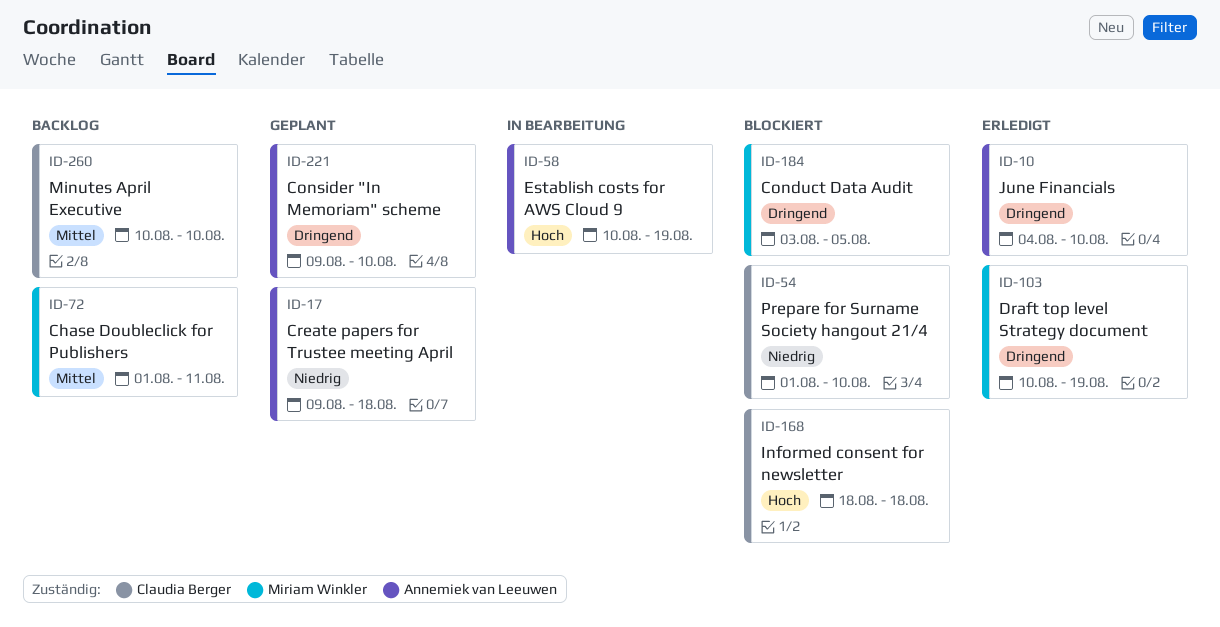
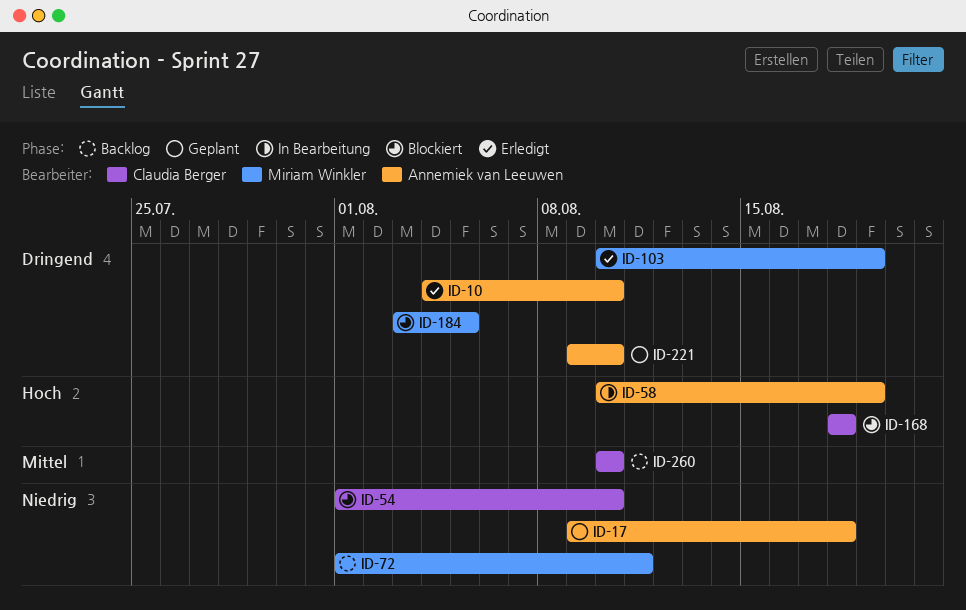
ID-72, priority: Mittel -> Niedrig

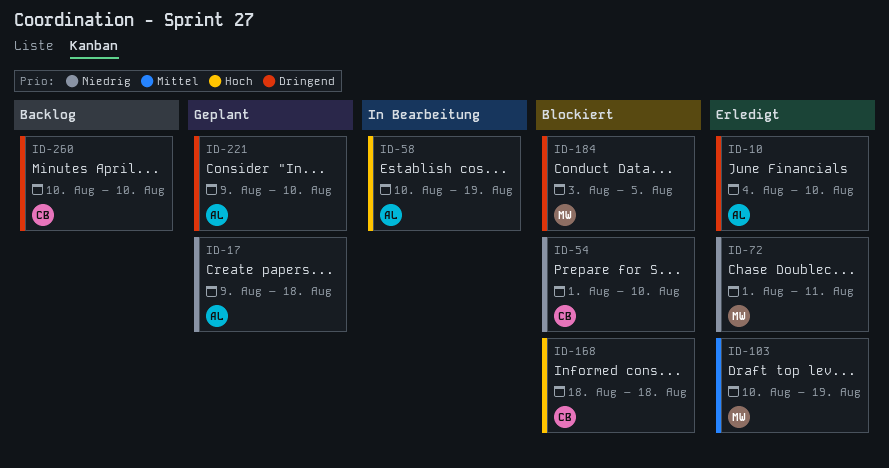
ID-72, status: Backlog -> Erledigt
ID-103, priority: Dringend -> Mittel
ID-260, priority: Mittel -> Dringend

